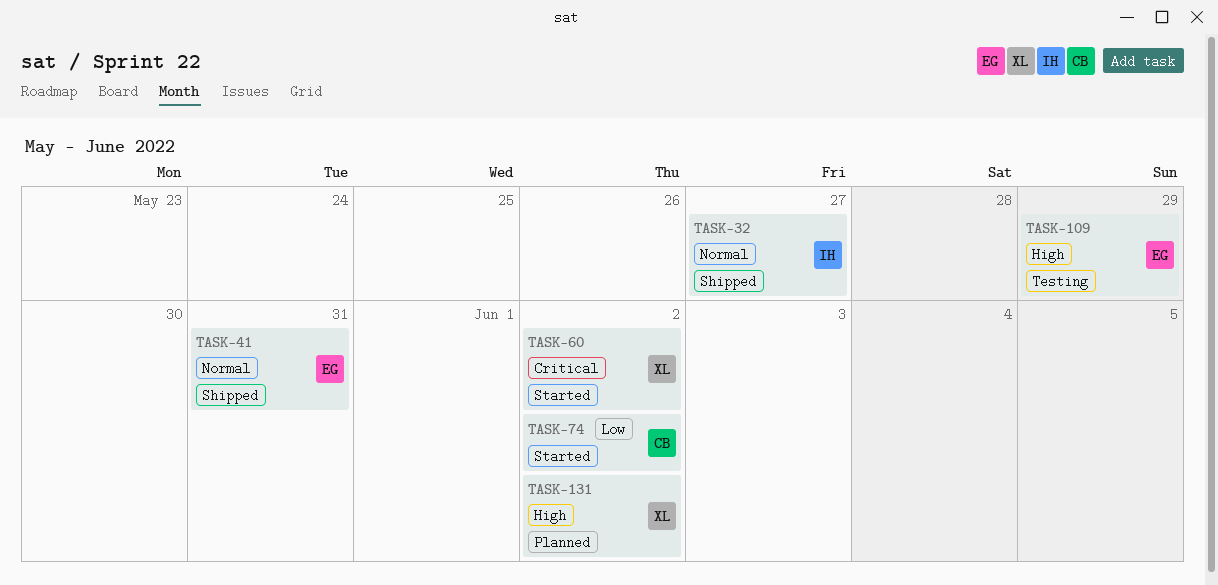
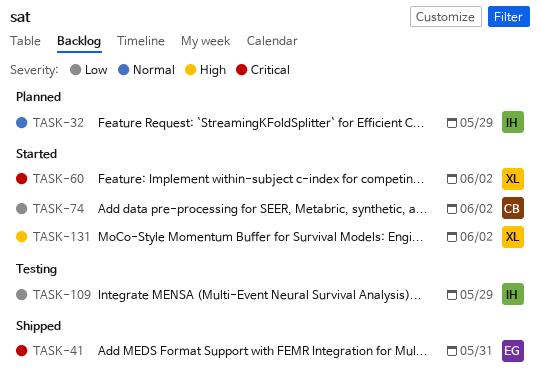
TASK-32, status: Shipped -> Planned
TASK-32, due: May 27 -> May 29
TASK-41, priority: Normal -> Critical
TASK-109, owner: EG -> IH
TASK-109, priority: High -> Low
TASK-131, status: Planned -> Started

